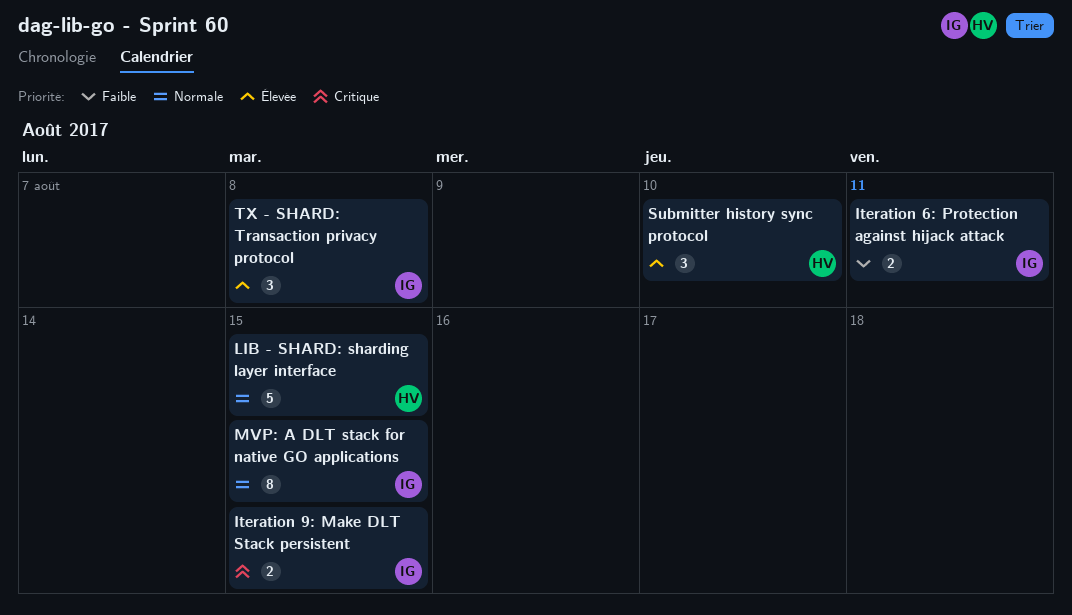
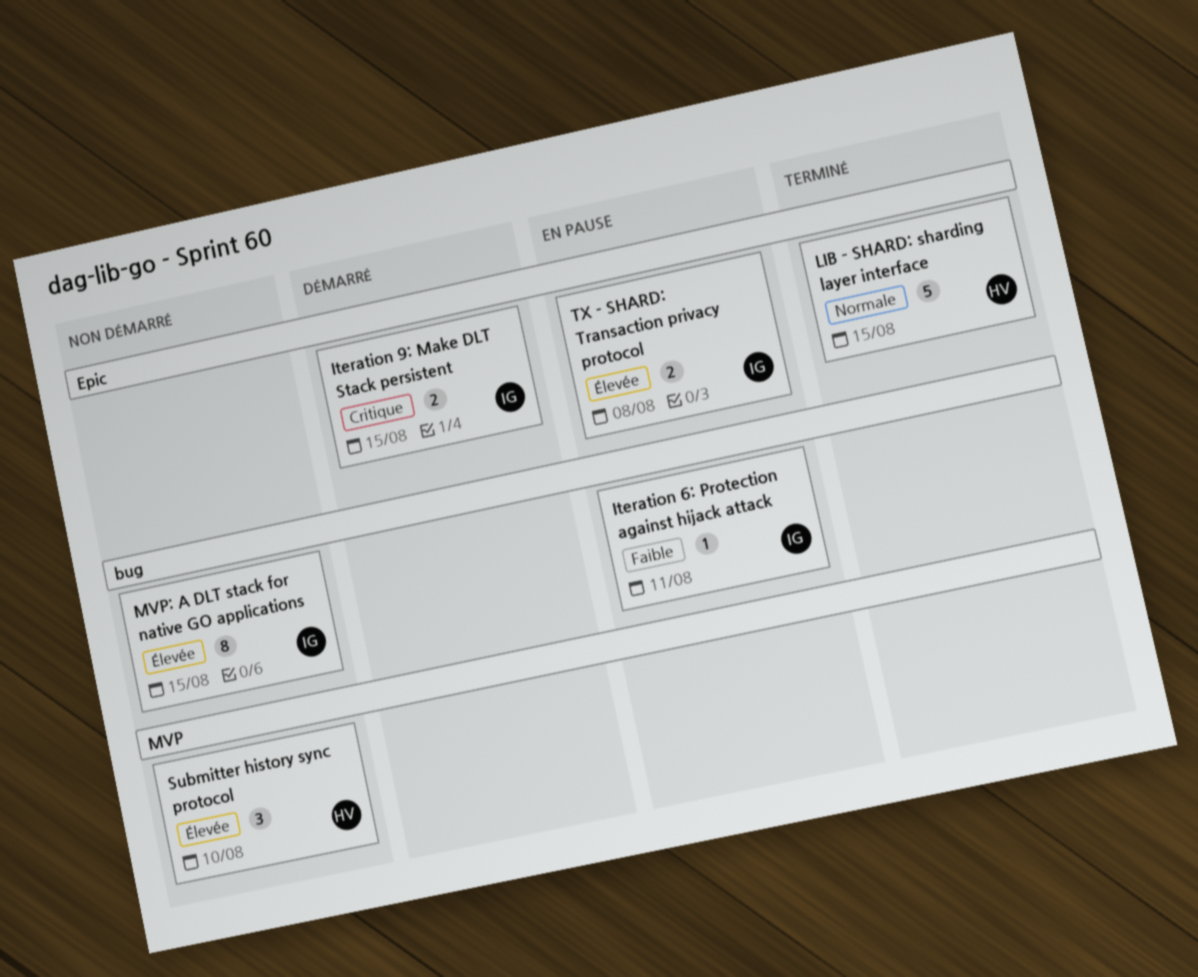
Iteration 6: Protection against hijack attack, estimate: 2 -> 1
MVP: A DLT stack for native GO applications, priority: Normale -> Élevée
TX - SHARD: Transaction privacy protocol, estimate: 3 -> 2

